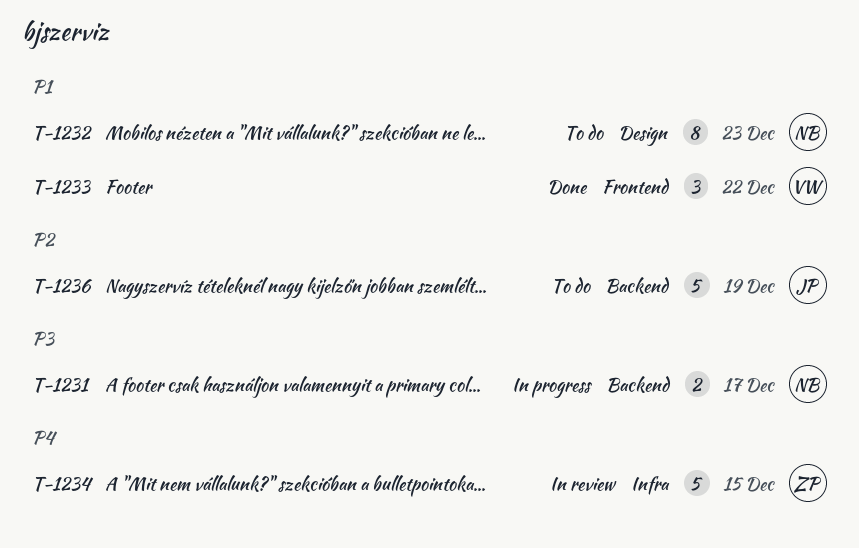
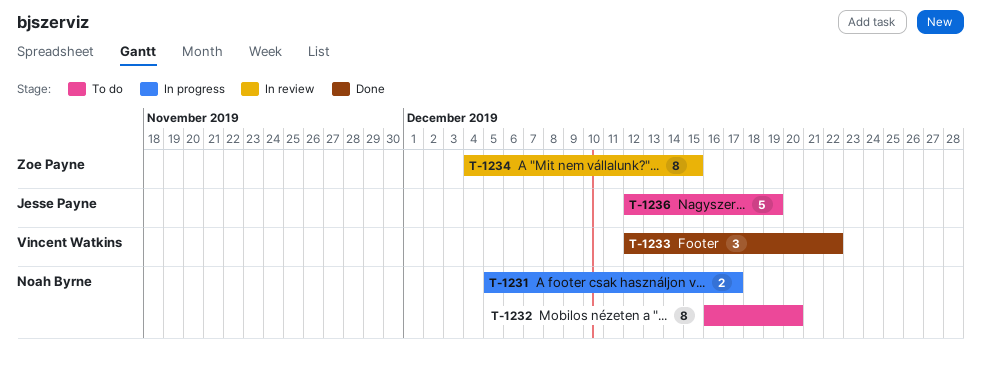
T-1232, due: Dec 23 -> Dec 20
T-1234, estimate: 5 -> 8

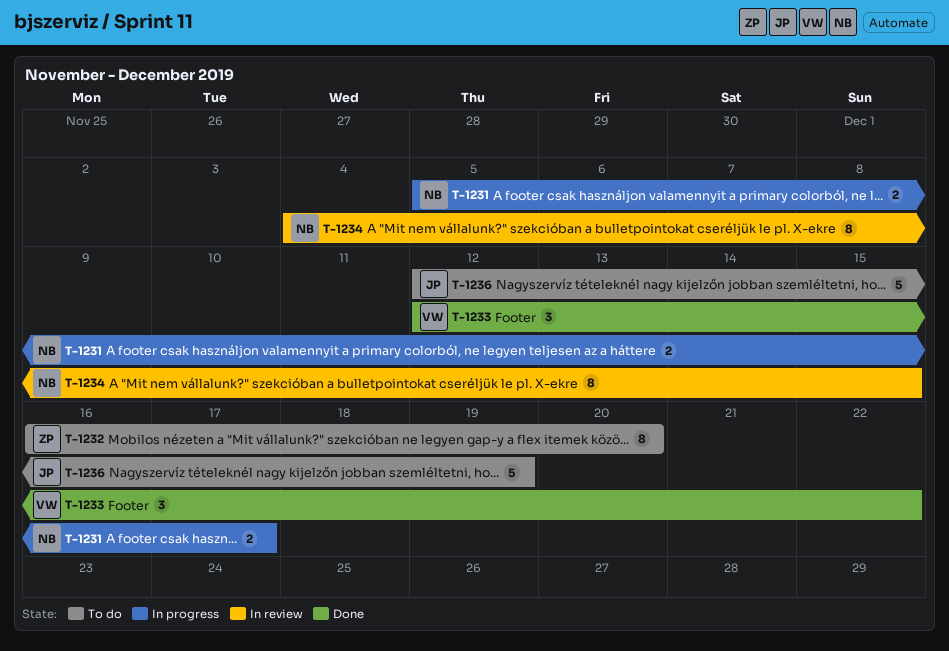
T-1232, owner: Noah Byrne -> Zoe Payne
T-1234, owner: Zoe Payne -> Noah Byrne

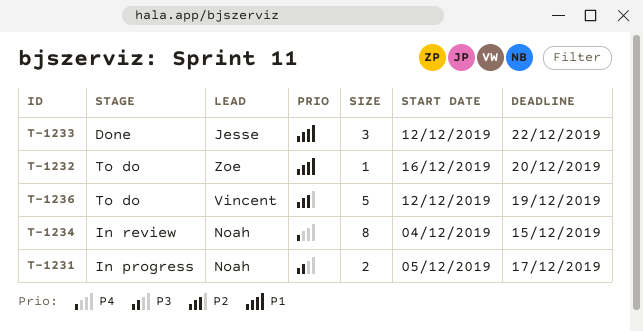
T-1232, estimate: 8 -> 1
T-1233, owner: Vincent -> Jesse
T-1236, owner: Jesse -> Vincent

